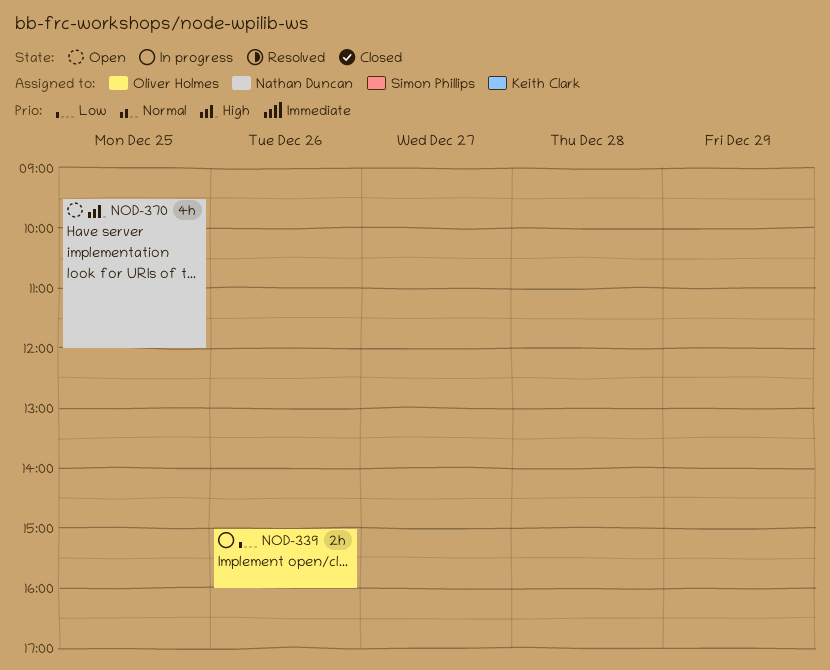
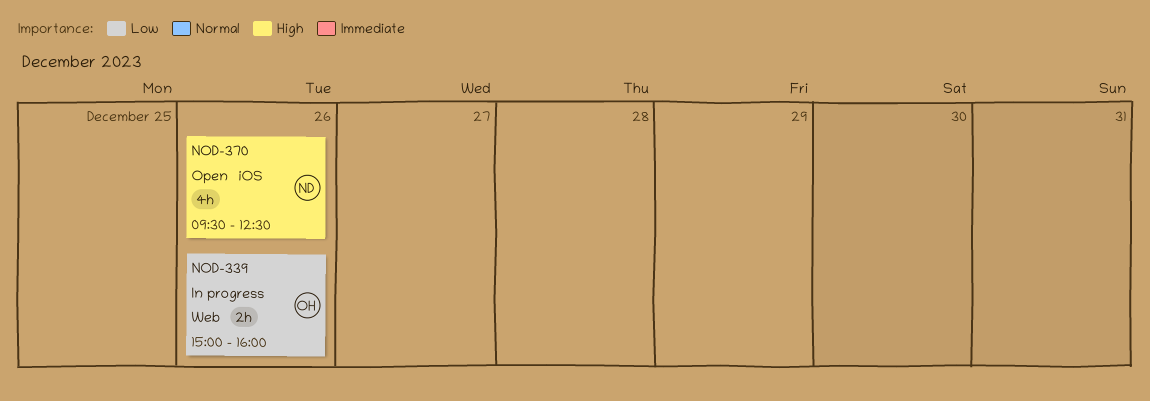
NOD-370, day: Dec 25 -> Dec 26
NOD-370, ends: 12:00 -> 12:30

